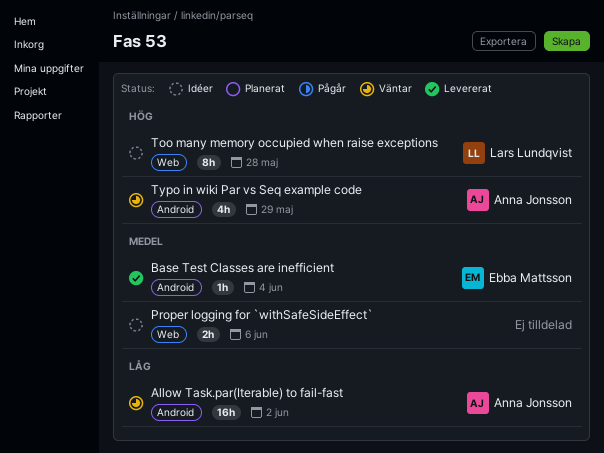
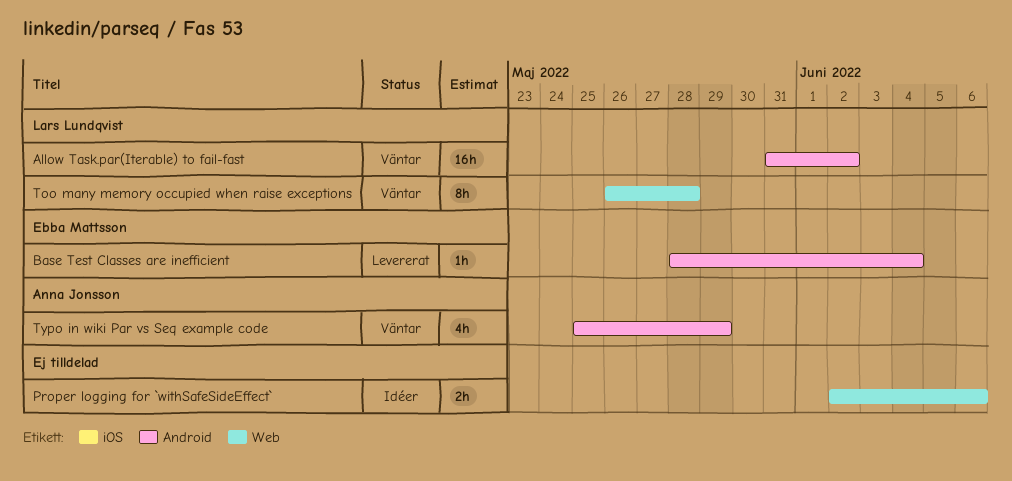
Allow Task.par(Iterable) to fail-fast, owner: Anna Jonsson -> Lars Lundqvist
Too many memory occupied when raise exceptions, status: Idéer -> Väntar

